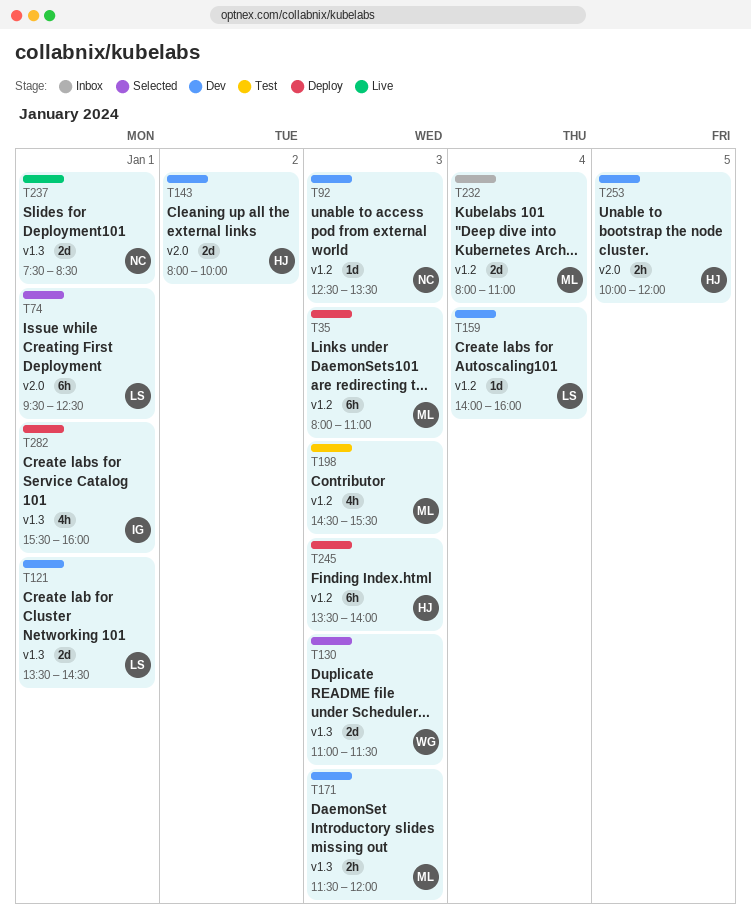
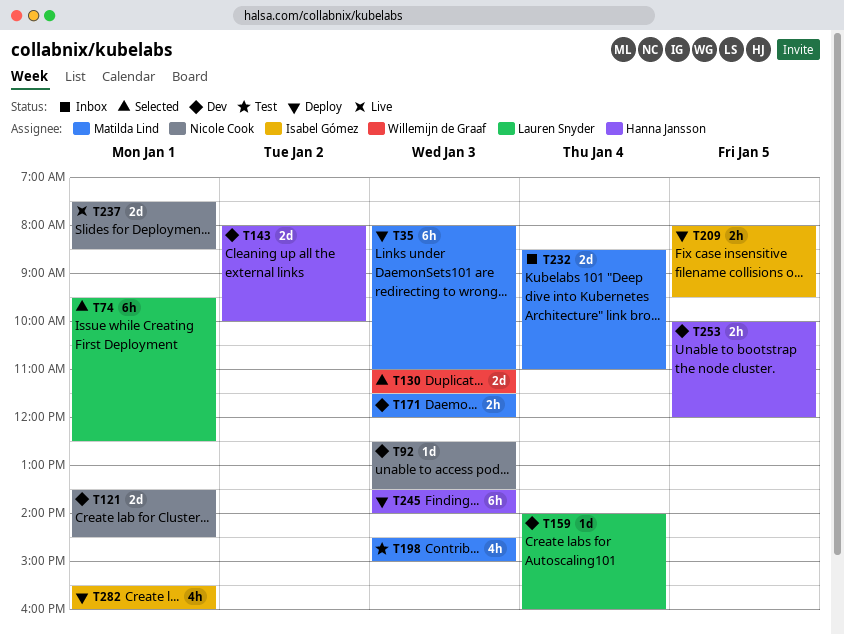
T121, owner: Lauren Snyder -> Nicole Cook
T198, ends: 15:30 -> 15:00
T209: none -> present
T232, begins: 08:00 -> 08:30

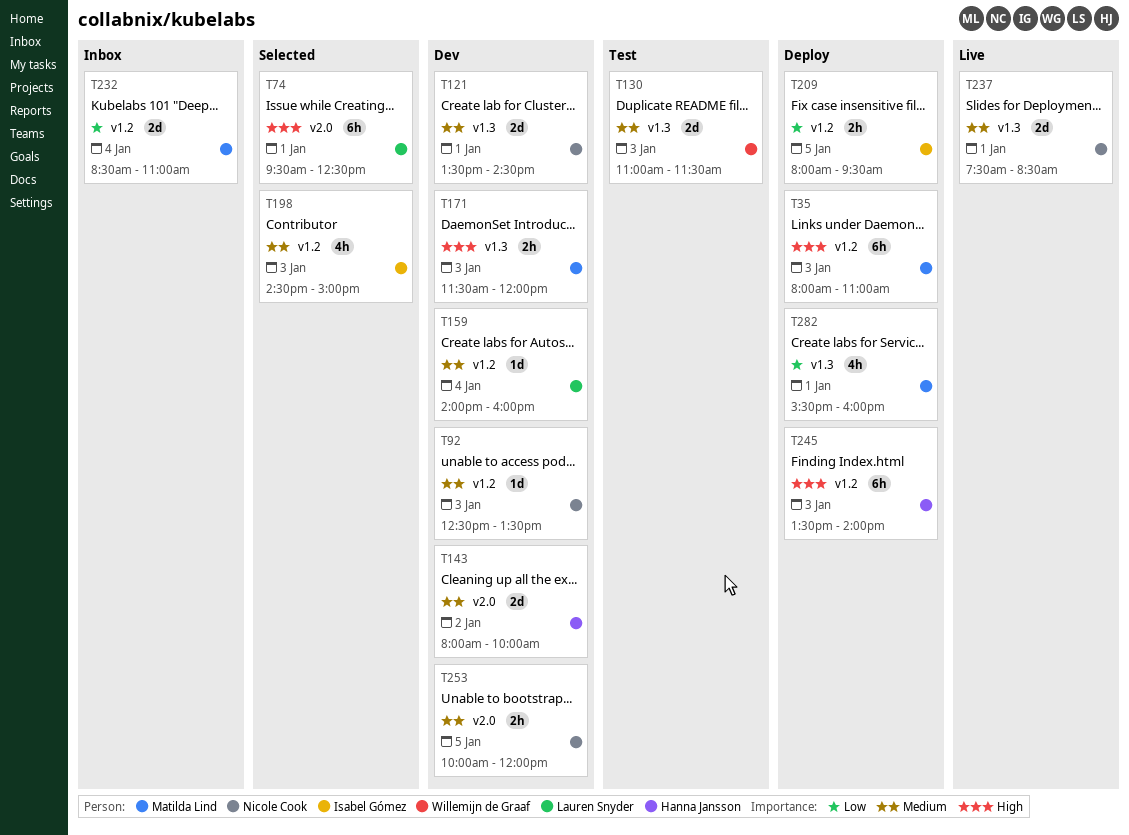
T130, status: Selected -> Test
T198, status: Test -> Selected
T198, owner: Matilda Lind -> Isabel Gómez
T253, owner: Hanna Jansson -> Nicole Cook
T282, owner: Isabel Gómez -> Matilda Lind

